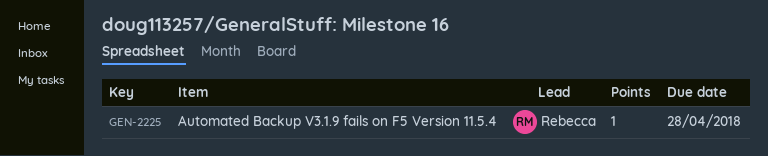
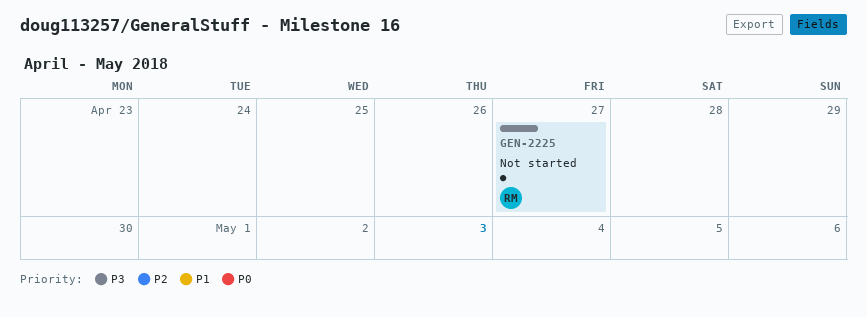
GEN-2225, due: Apr 28 -> Apr 27

